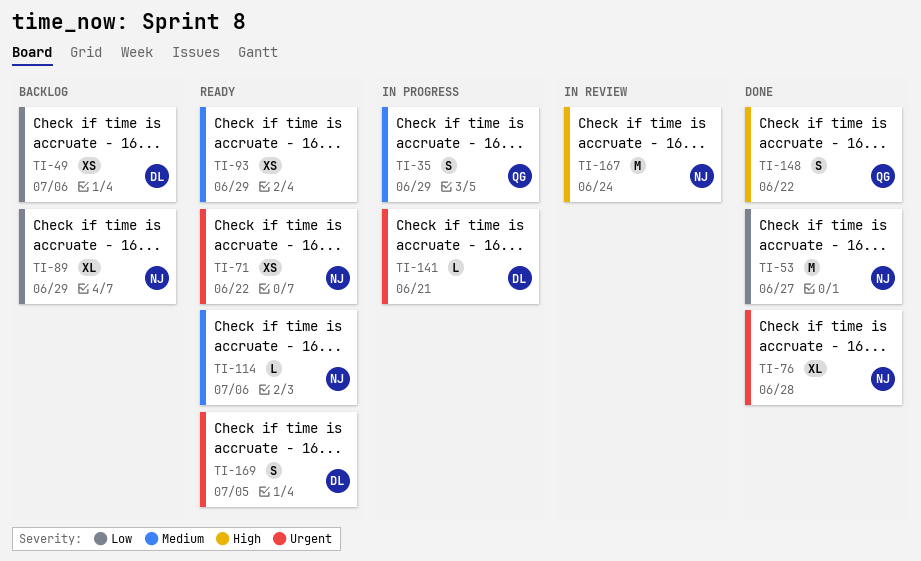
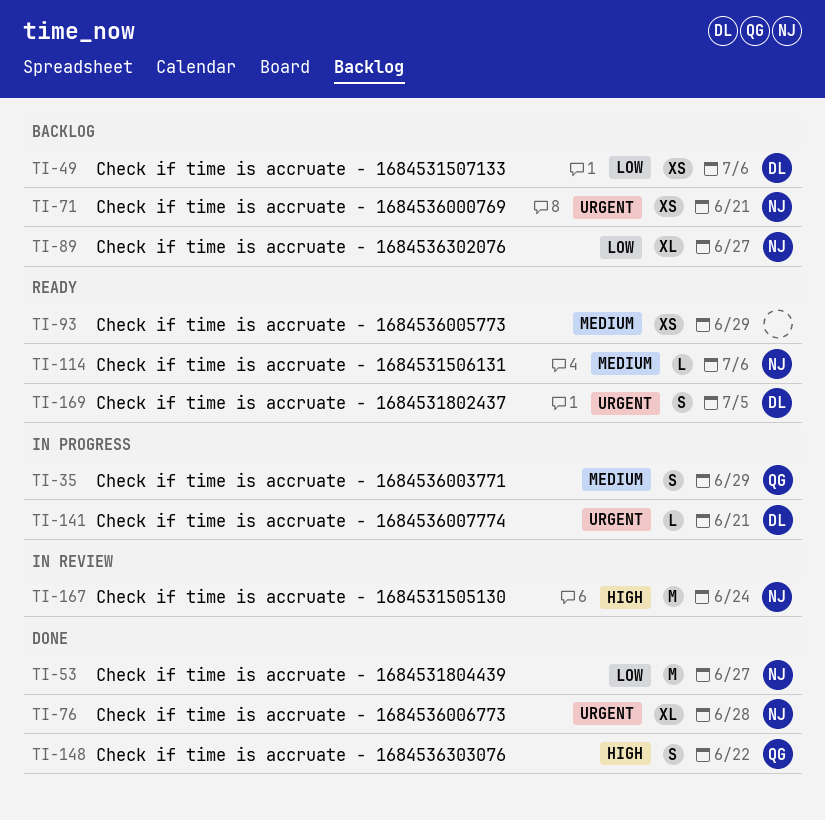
TI-71, status: Ready -> Backlog
TI-71, due: Jun 22 -> Jun 21
TI-89, due: Jun 29 -> Jun 27

